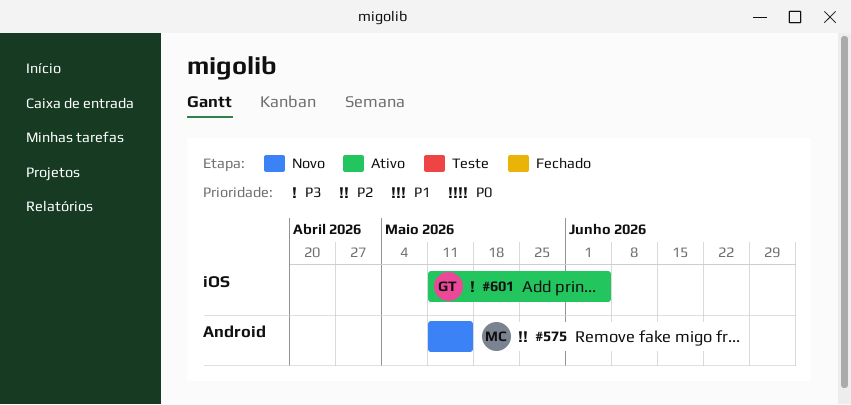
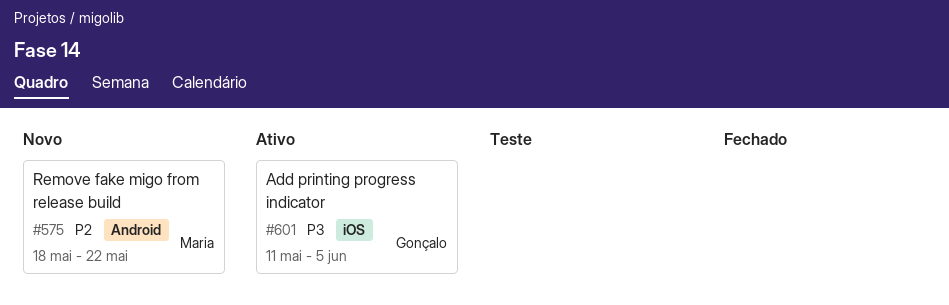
#575, start: May 11 -> May 18
#575, due: May 15 -> May 22

